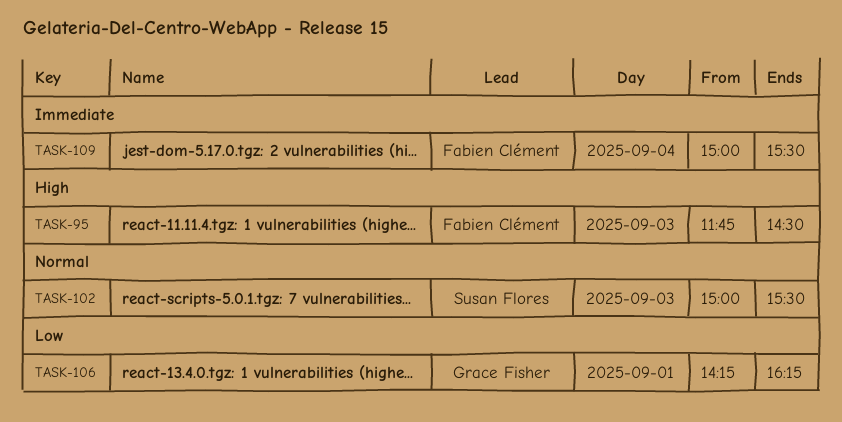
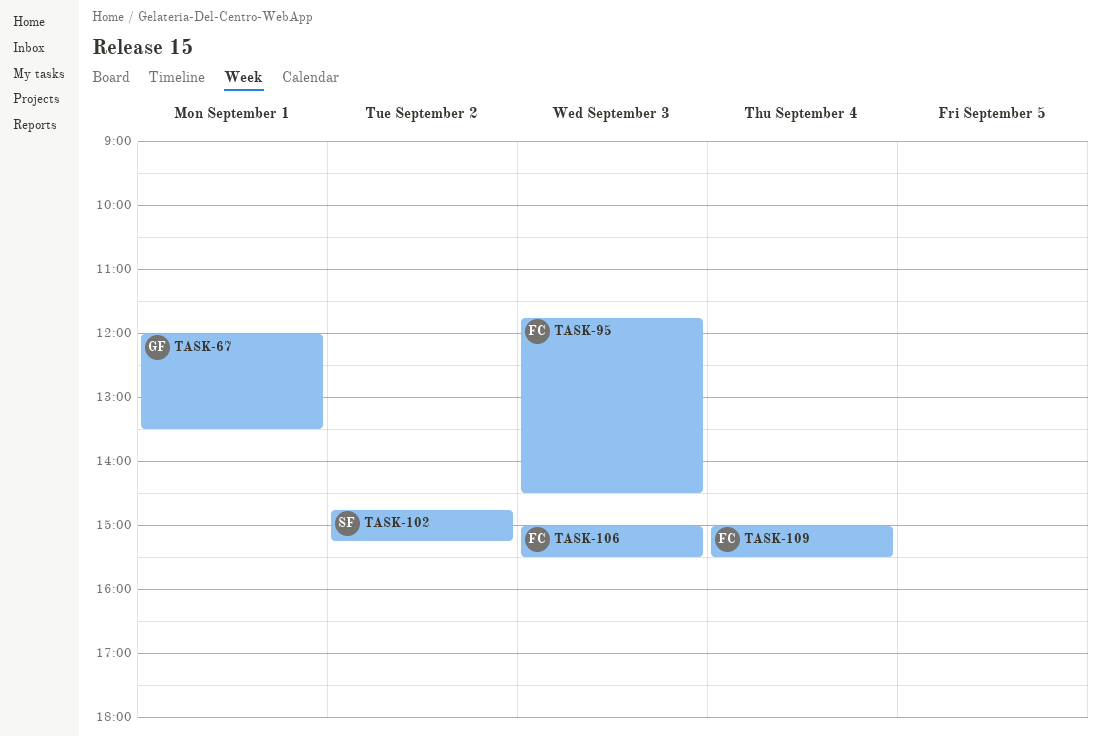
TASK-67: none -> present
TASK-102, day: Sep 3 -> Sep 2
TASK-102, begins: 15:00 -> 14:45
TASK-102, ends: 15:30 -> 15:15
TASK-106, owner: Grace Fisher -> Fabien Clément
TASK-106, day: Sep 1 -> Sep 3
TASK-106, begins: 14:15 -> 15:00
TASK-106, ends: 16:15 -> 15:30

